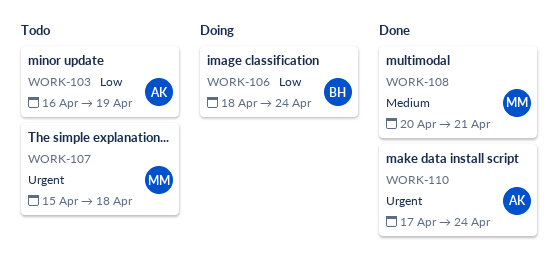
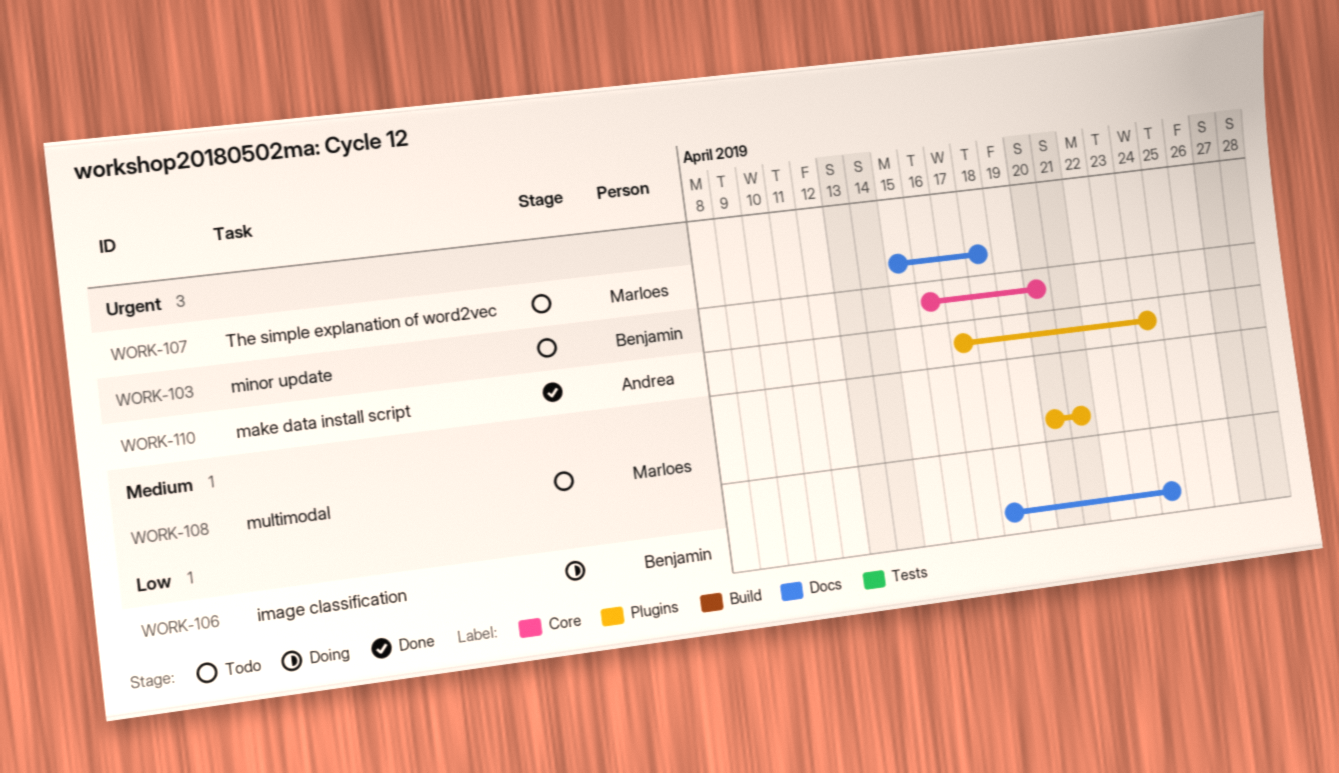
WORK-103, owner: Andrea -> Benjamin
WORK-103, priority: Low -> Urgent
WORK-103, due: Apr 19 -> Apr 20
WORK-108, status: Done -> Todo

